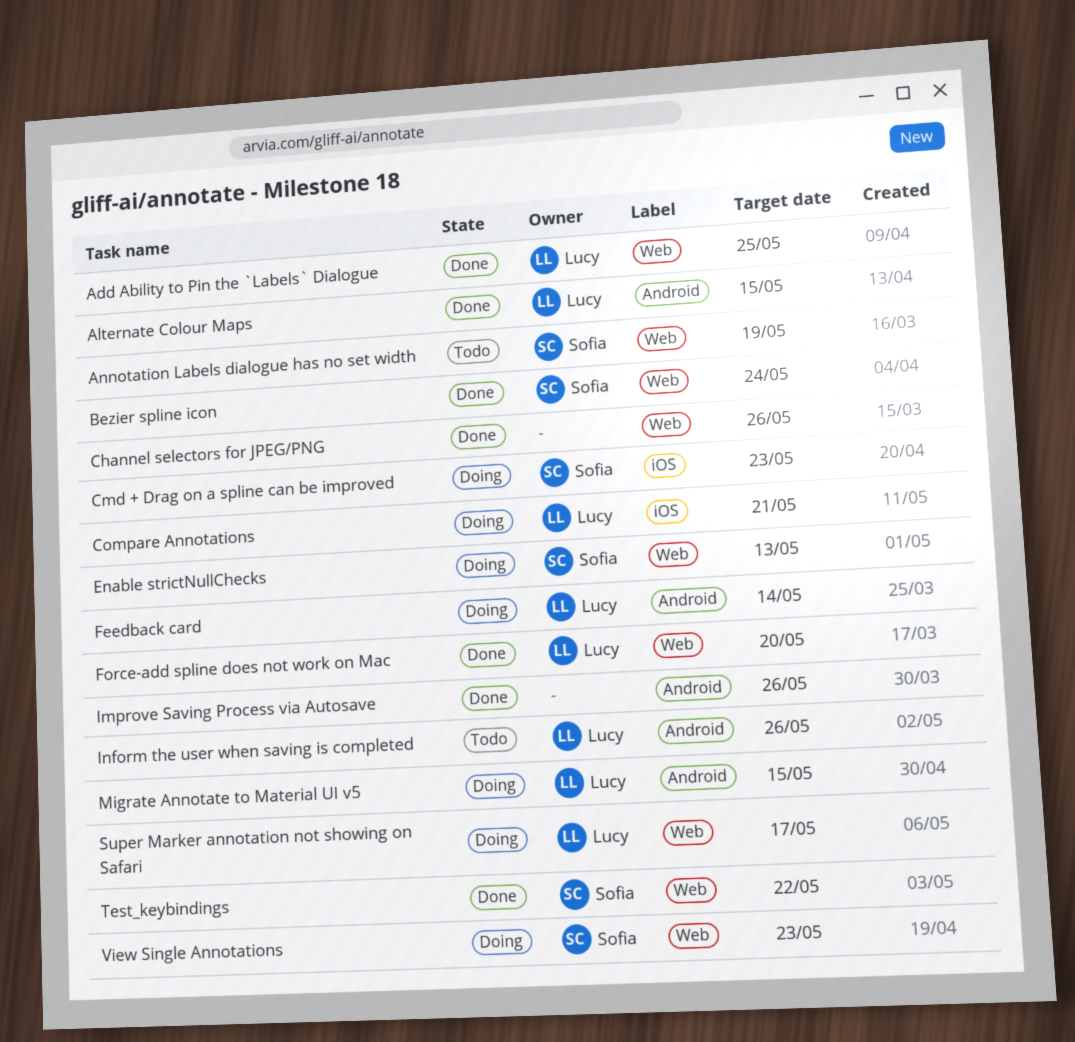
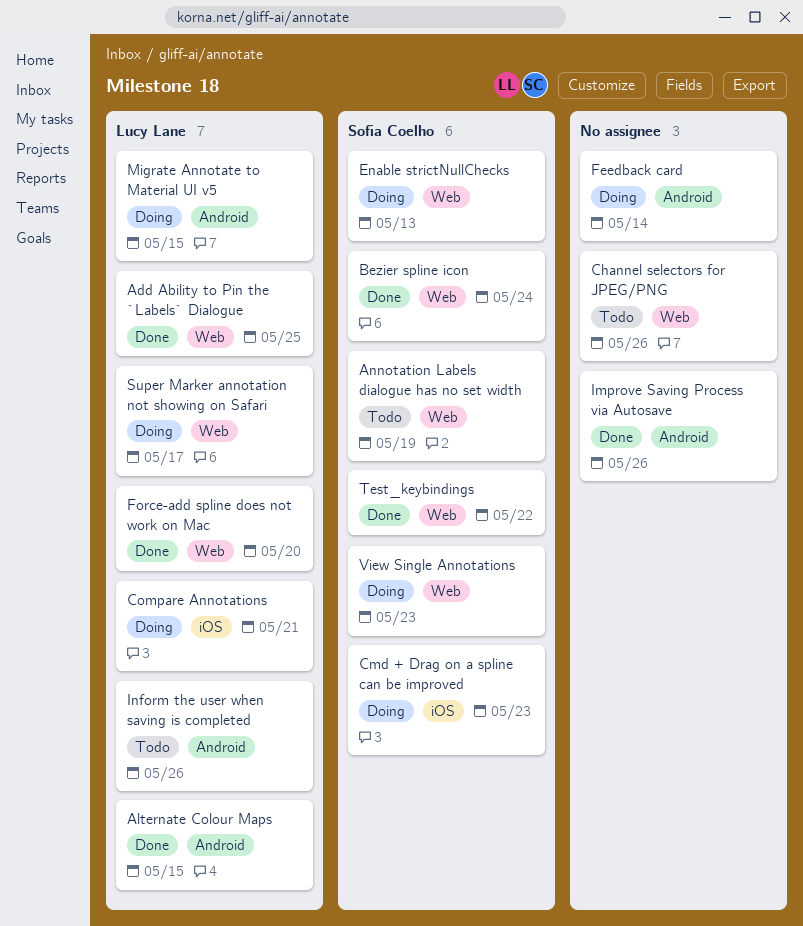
Channel selectors for JPEG/PNG, status: Done -> Todo
Feedback card, owner: Lucy Lane -> none

